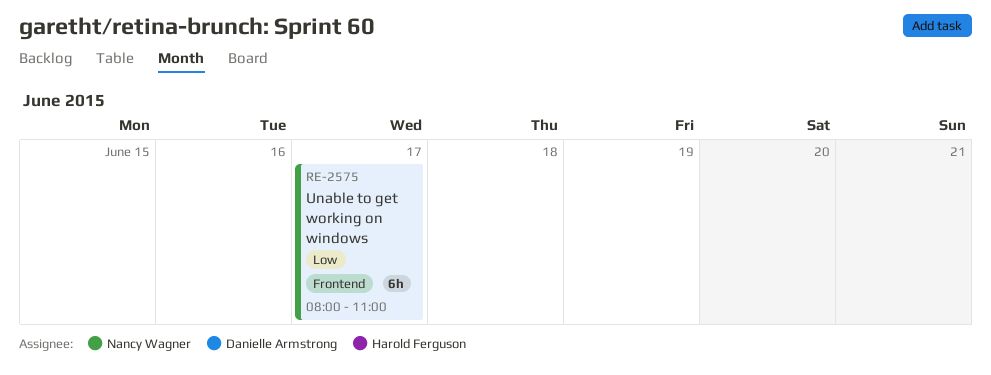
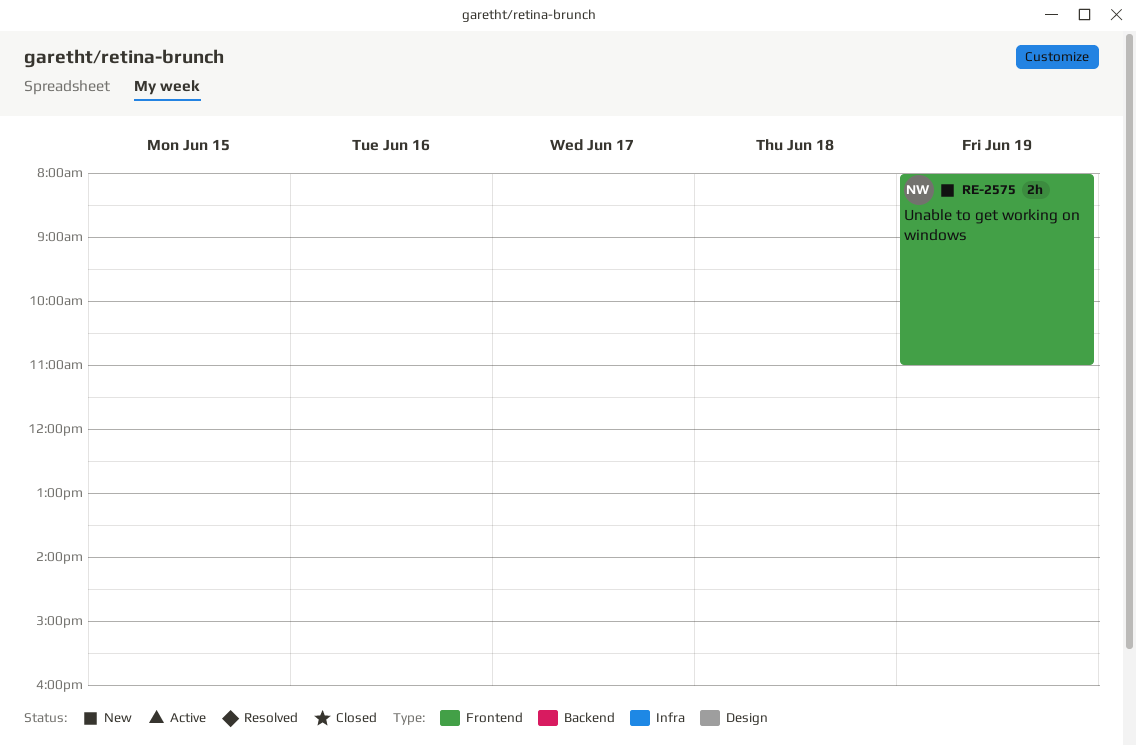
RE-2575, estimate: 6h -> 2h
RE-2575, day: Jun 17 -> Jun 19

